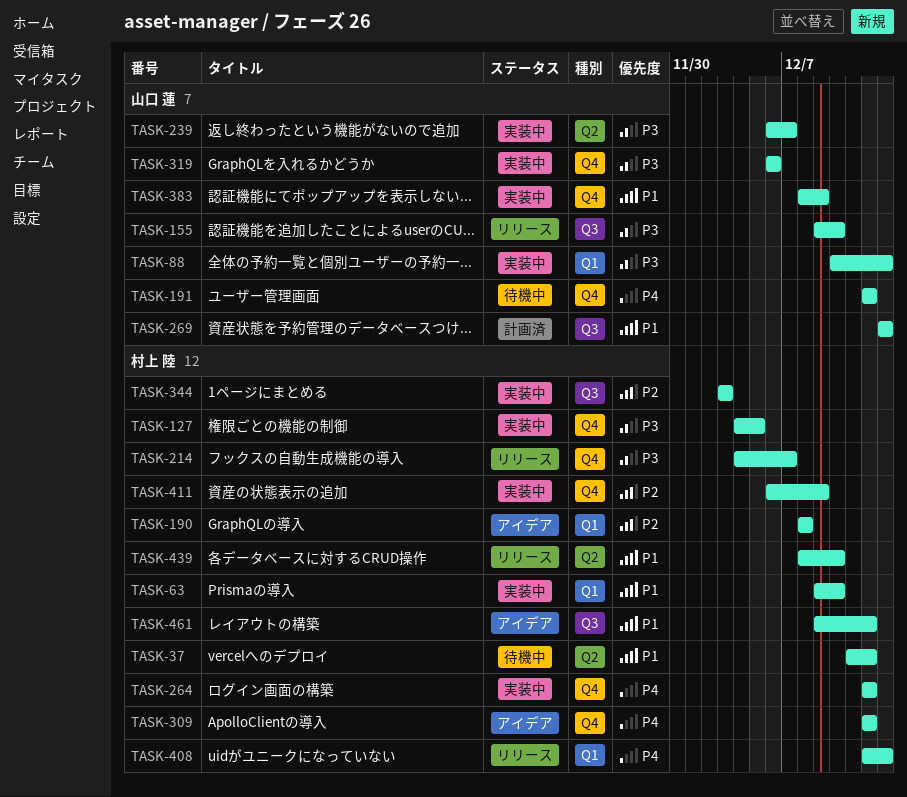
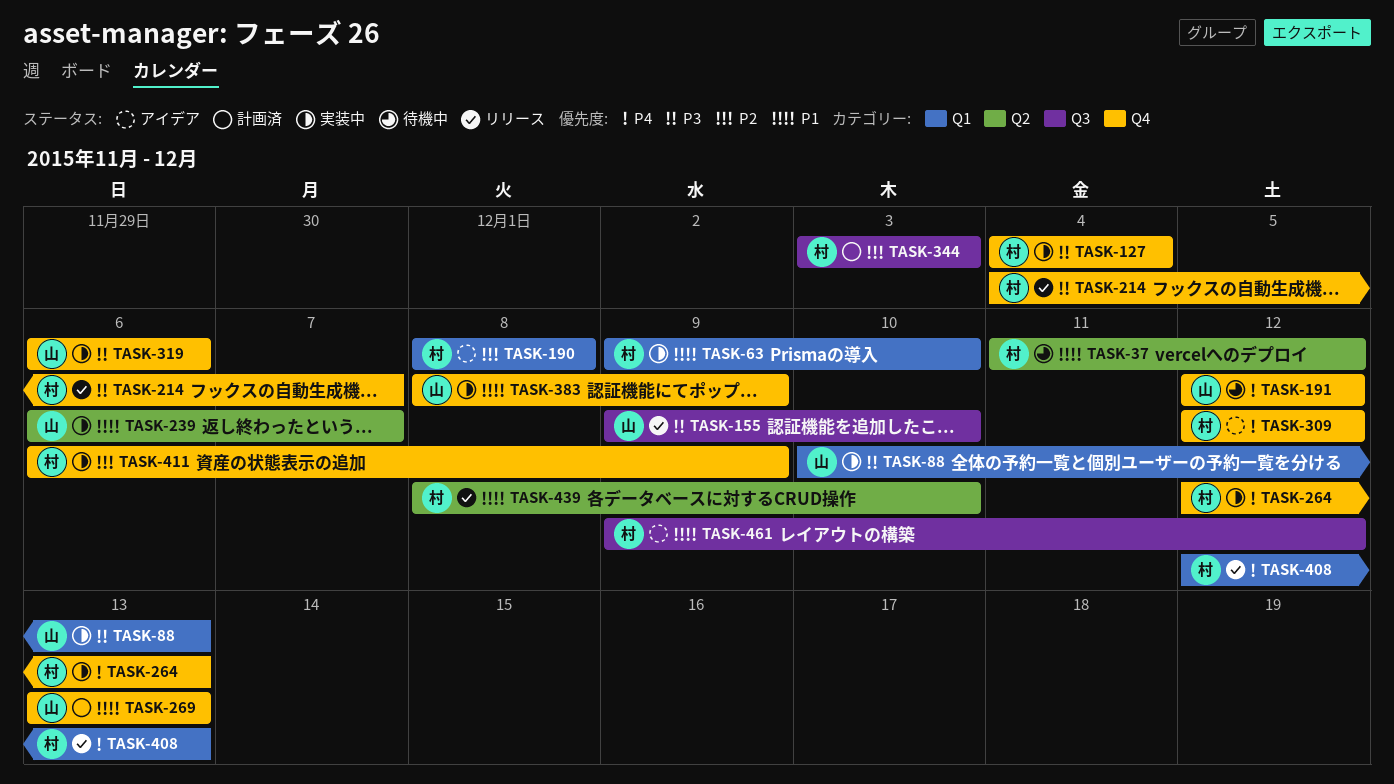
TASK-127, due: Dec 5 -> Dec 4
TASK-239, priority: P3 -> P1
TASK-264, due: Dec 12 -> Dec 13
TASK-269, label: Q3 -> Q4
TASK-344, status: 実装中 -> 計画済

